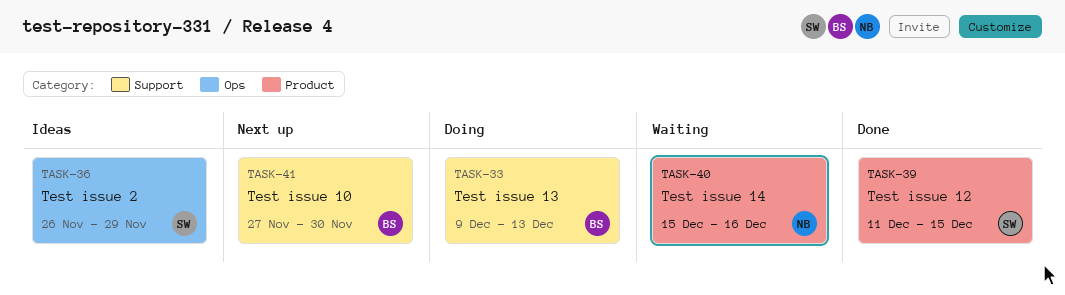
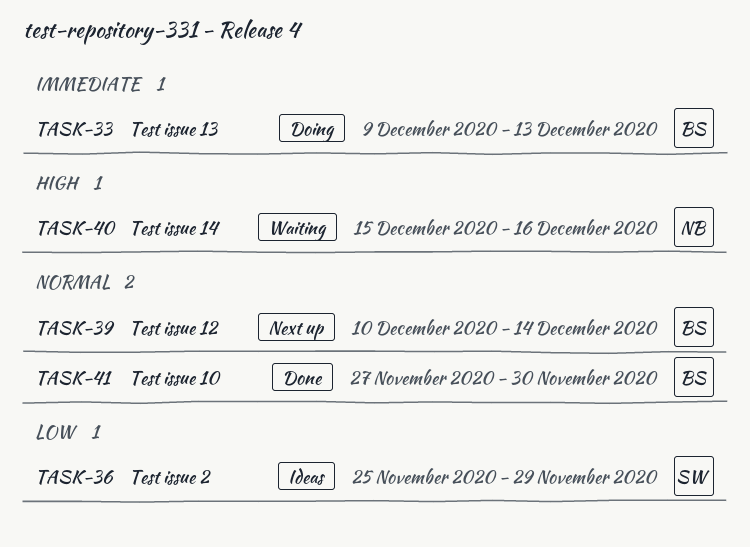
TASK-36, start: Nov 26 -> Nov 25
TASK-39, status: Done -> Next up
TASK-39, owner: SW -> BS
TASK-39, start: Dec 11 -> Dec 10
TASK-39, due: Dec 15 -> Dec 14
TASK-41, status: Next up -> Done

